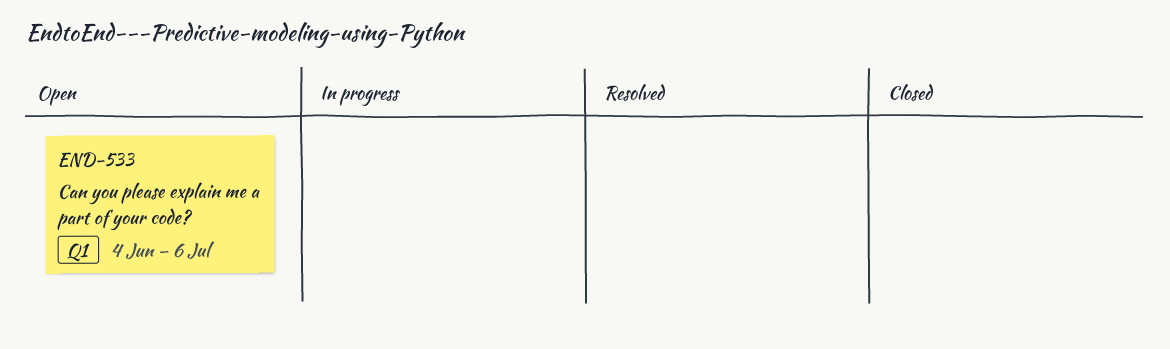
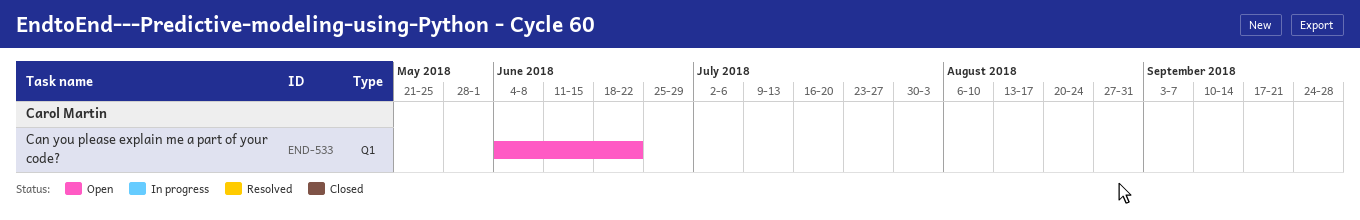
END-533, due: Jul 6 -> Jun 22

